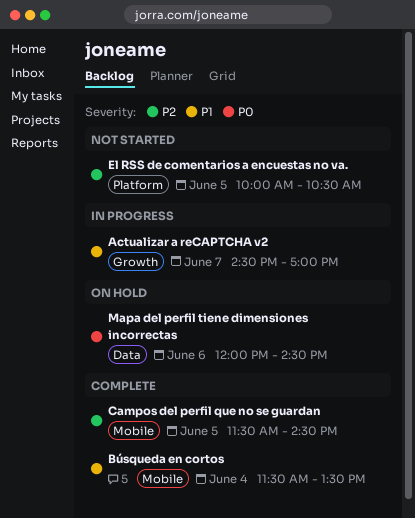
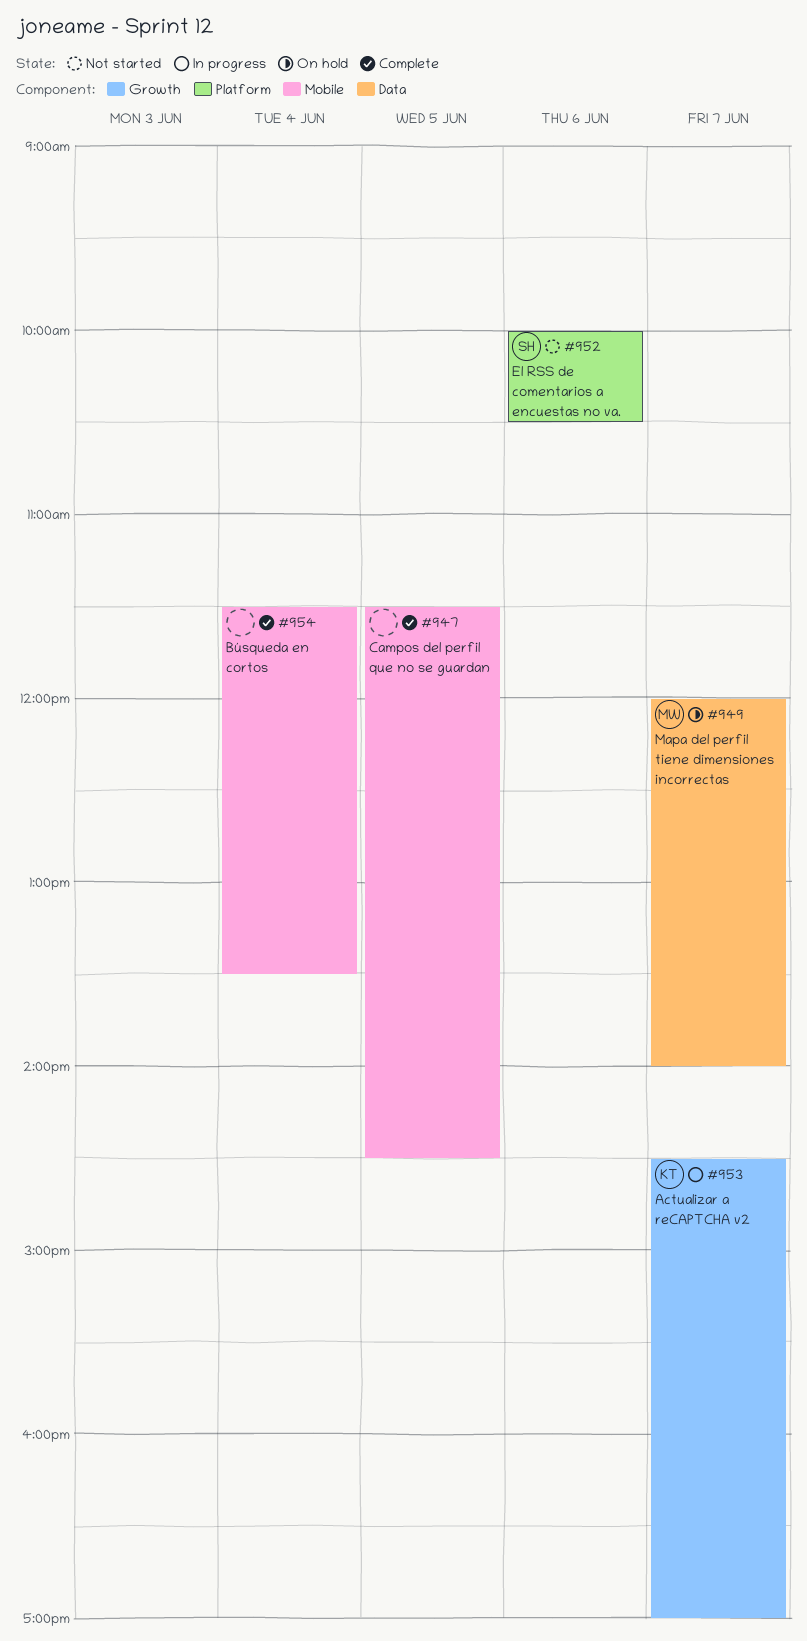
El RSS de comentarios a encuestas no va., day: Jun 5 -> Jun 6
Mapa del perfil tiene dimensiones incorrectas, day: Jun 6 -> Jun 7
Mapa del perfil tiene dimensiones incorrectas, ends: 14:30 -> 14:00

